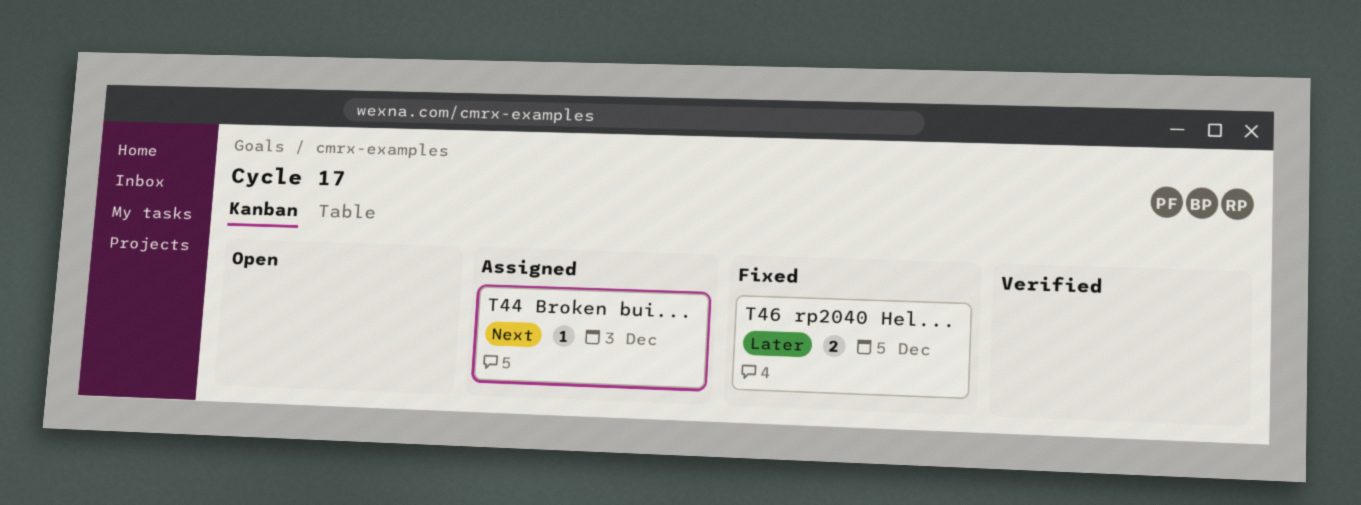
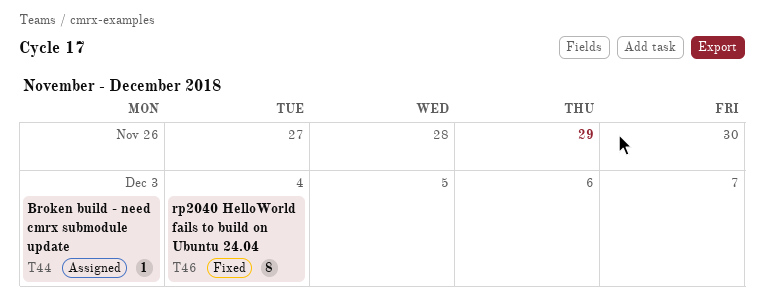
T46, estimate: 2 -> 8
T46, due: Dec 5 -> Dec 4

